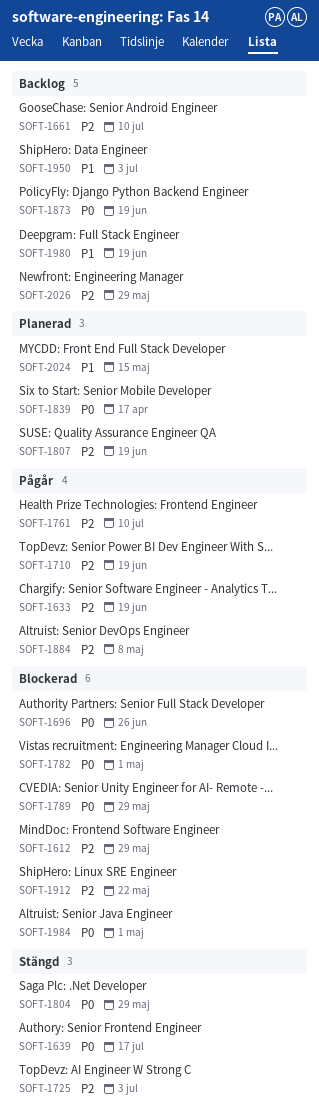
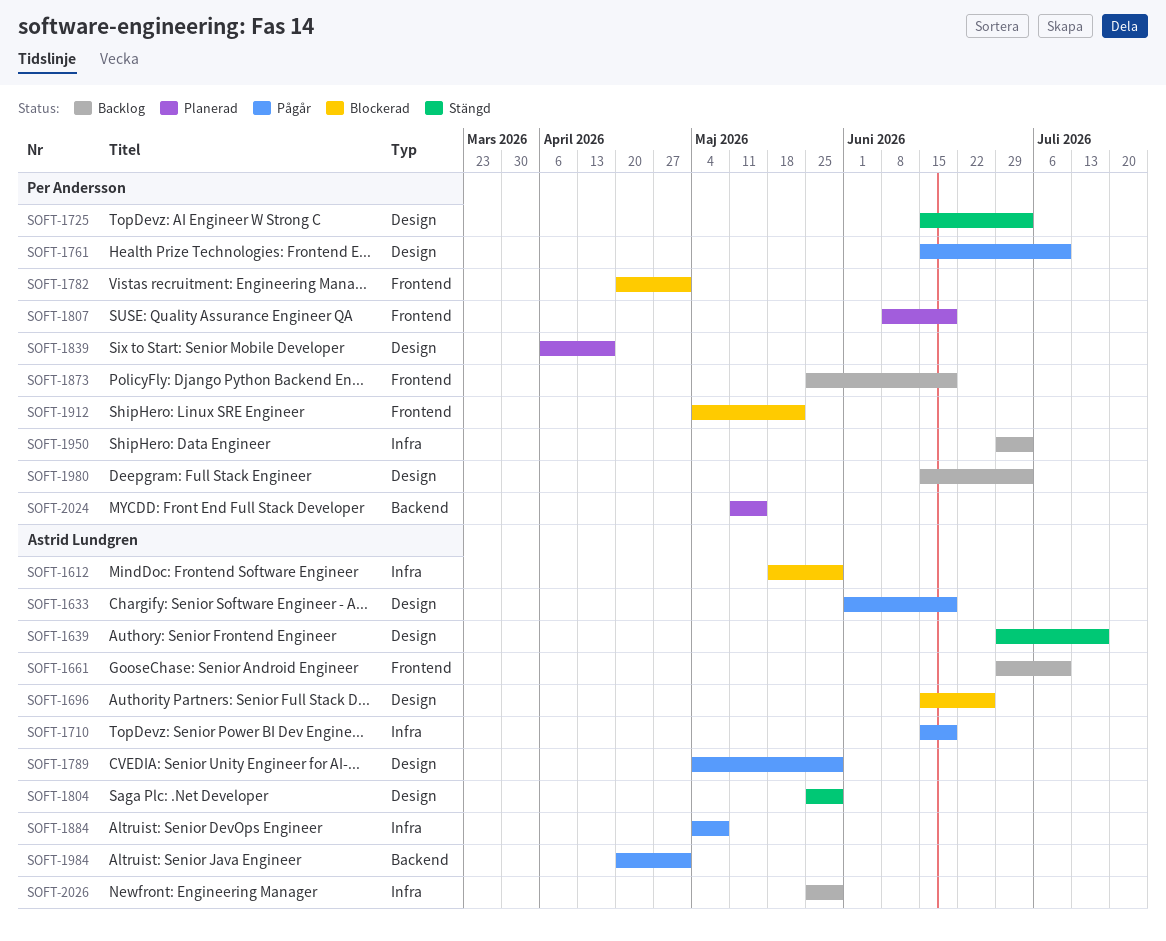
SOFT-1789, status: Blockerad -> Pågår
SOFT-1980, due: Jun 19 -> Jul 3
SOFT-1984, status: Blockerad -> Pågår

